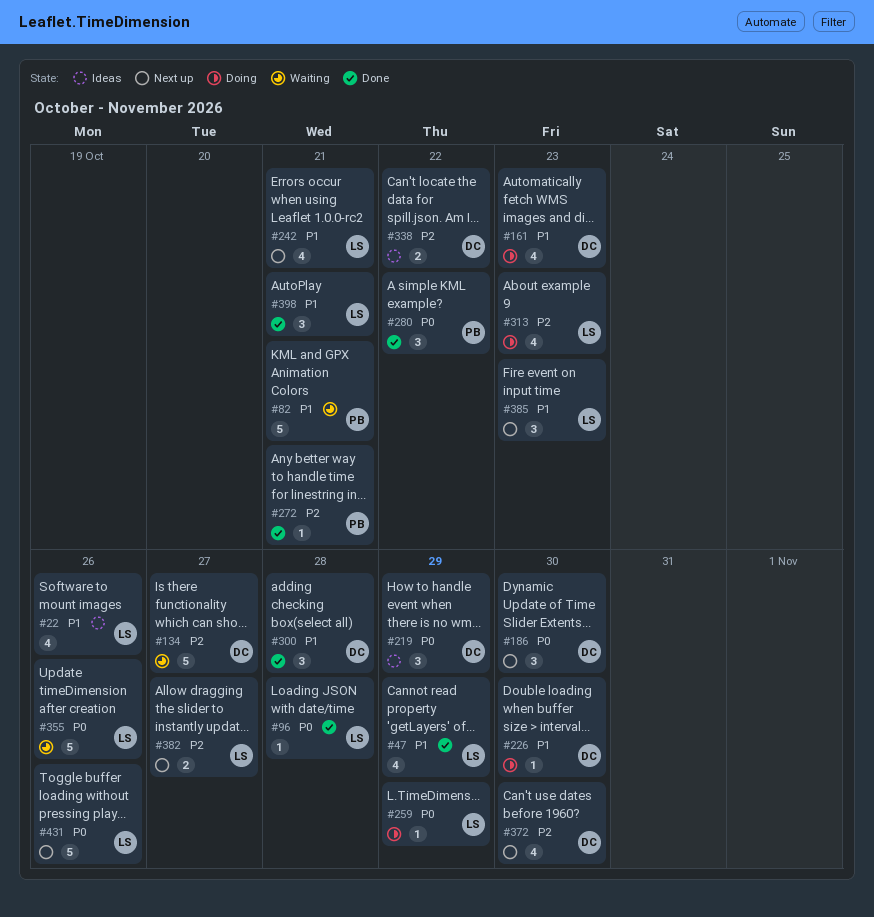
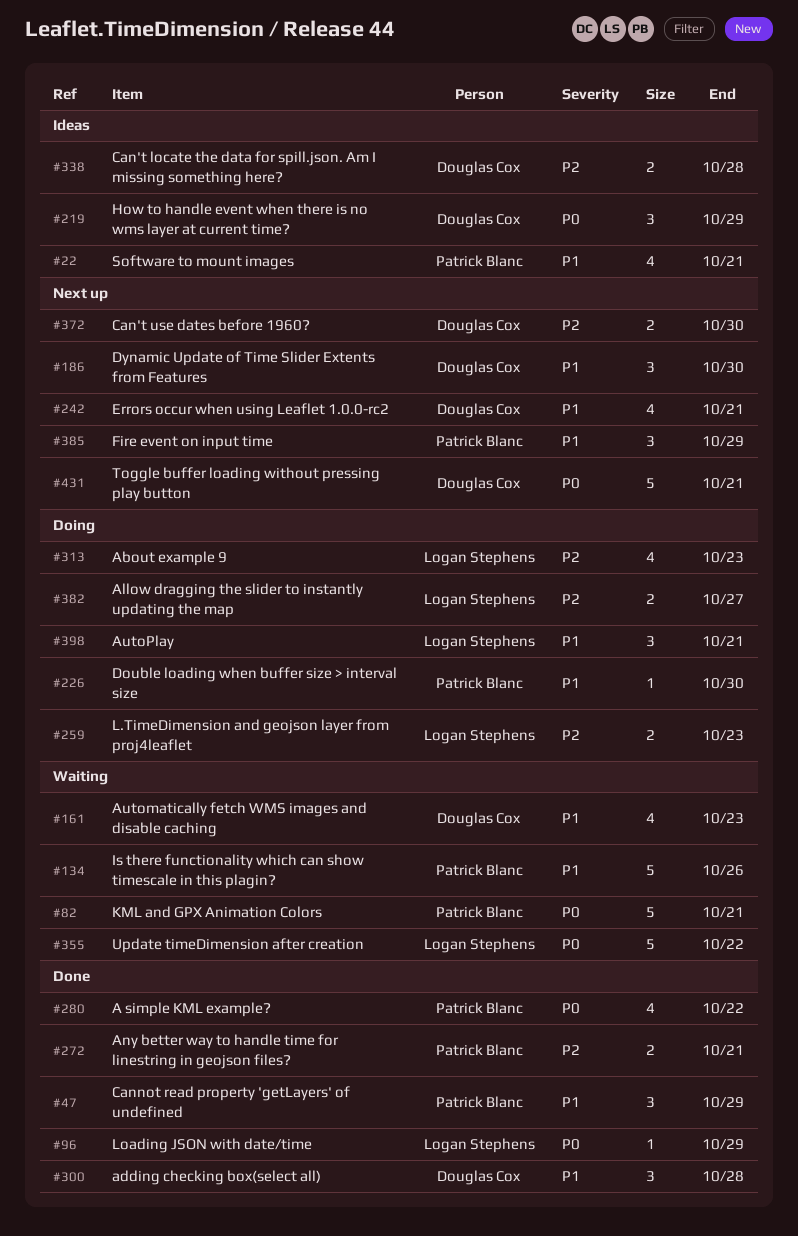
#22, owner: Logan Stephens -> Patrick Blanc
#22, due: Oct 26 -> Oct 21
#47, owner: Logan Stephens -> Patrick Blanc
#47, estimate: 4 -> 3
#82, priority: P1 -> P0
#96, due: Oct 28 -> Oct 29
#134, owner: Douglas Cox -> Patrick Blanc
#134, priority: P2 -> P1
#134, due: Oct 27 -> Oct 26
#161, status: Doing -> Waiting
#186, priority: P0 -> P1
#226, owner: Douglas Cox -> Patrick Blanc
#242, owner: Logan Stephens -> Douglas Cox
#259, priority: P0 -> P2
#259, estimate: 1 -> 2
#259, due: Oct 29 -> Oct 23
#272, estimate: 1 -> 2
#280, estimate: 3 -> 4
#338, due: Oct 22 -> Oct 28
#355, due: Oct 26 -> Oct 22
#372, estimate: 4 -> 2
#382, status: Next up -> Doing
#385, owner: Logan Stephens -> Patrick Blanc
#385, due: Oct 23 -> Oct 29
#398, status: Done -> Doing
#431, owner: Logan Stephens -> Douglas Cox
#431, due: Oct 26 -> Oct 21

